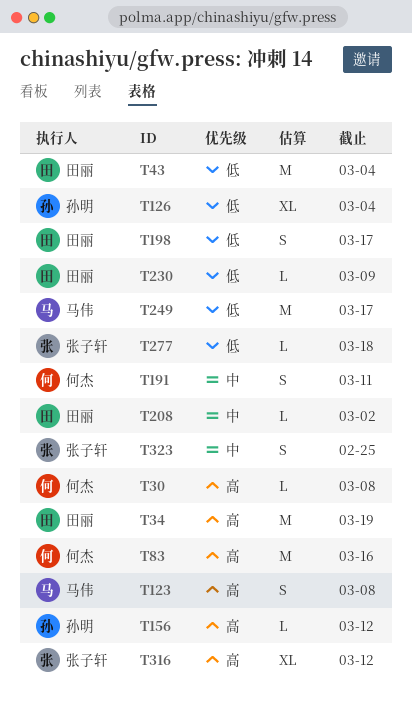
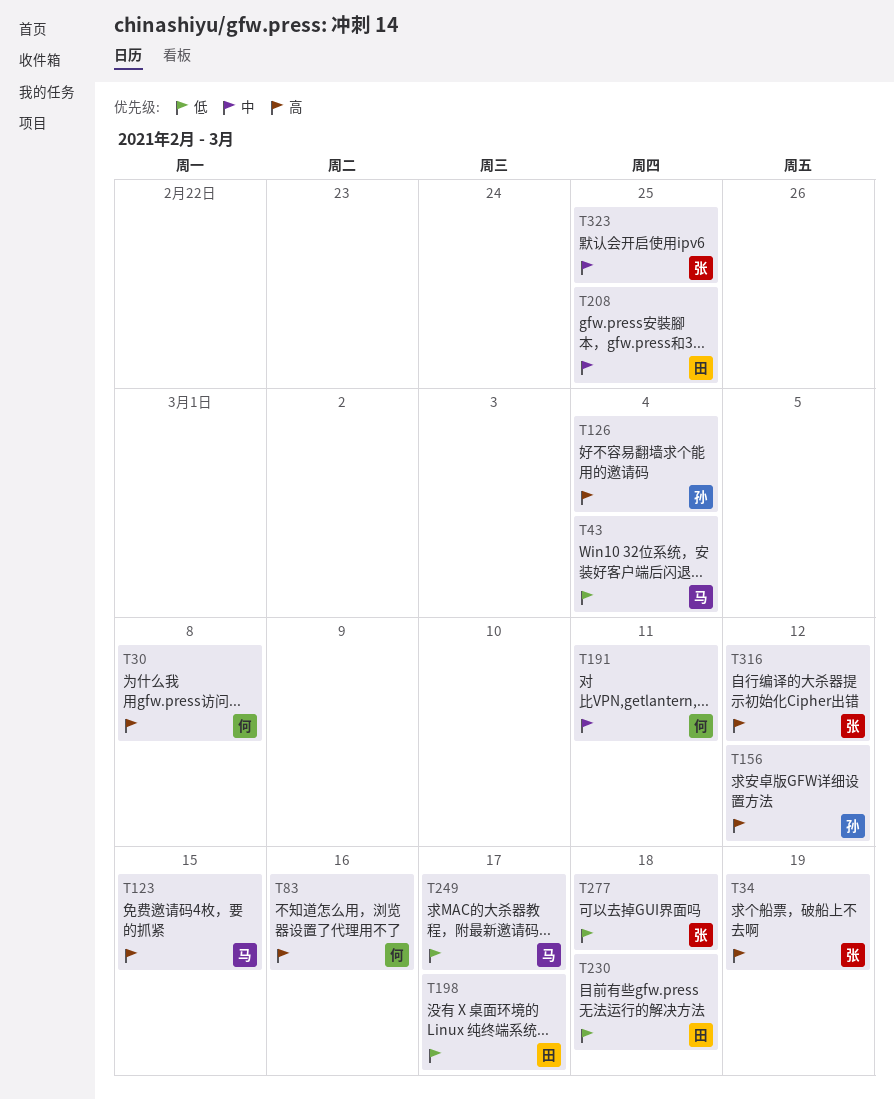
T34, owner: 田丽 -> 张子轩
T43, owner: 田丽 -> 马伟
T123, due: Mar 8 -> Mar 15
T126, priority: 低 -> 高
T208, due: Mar 2 -> Feb 25
T230, due: Mar 9 -> Mar 18

